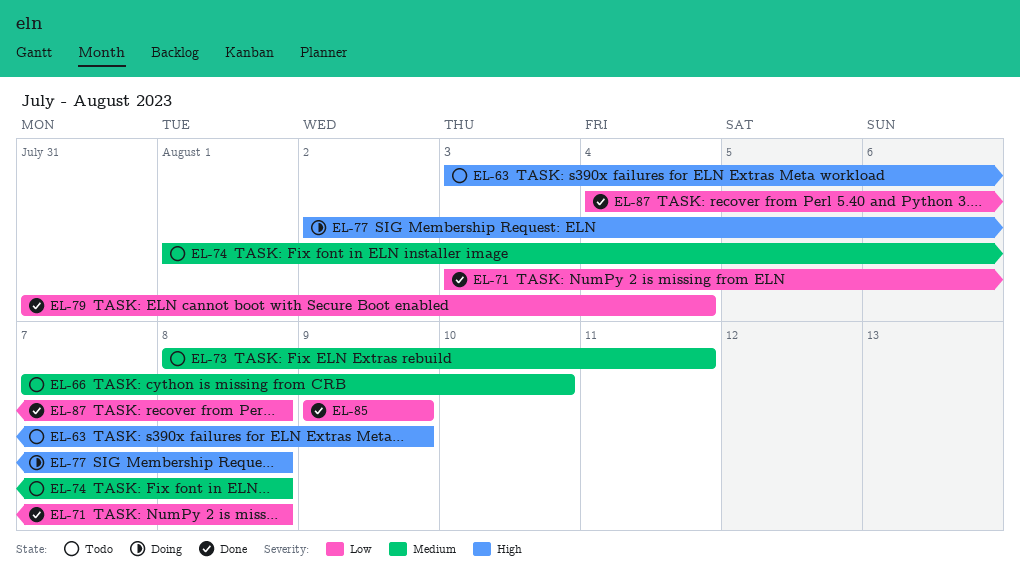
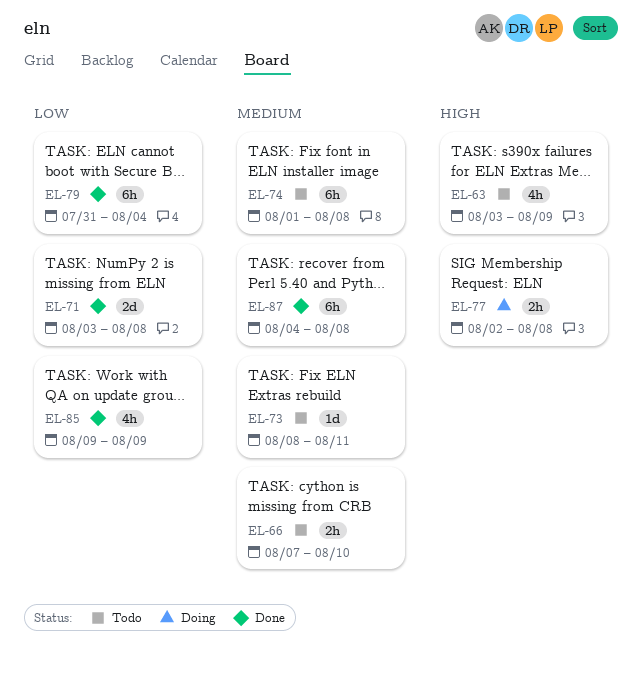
EL-87, priority: Low -> Medium

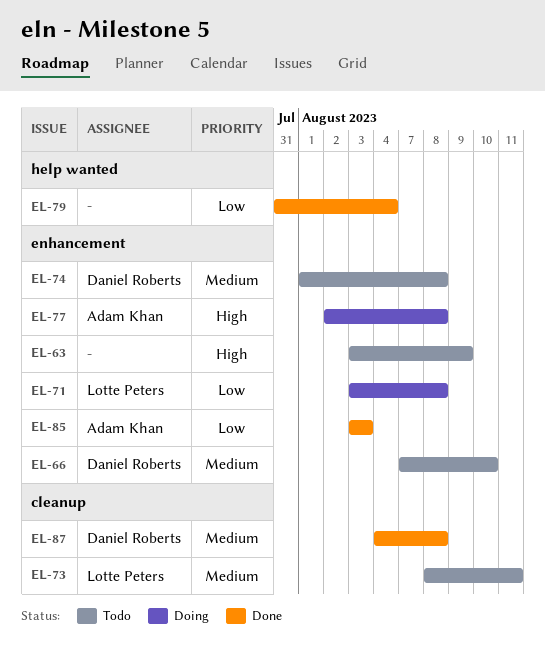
EL-71, status: Done -> Doing
EL-85, start: Aug 9 -> Aug 3
EL-85, due: Aug 9 -> Aug 3

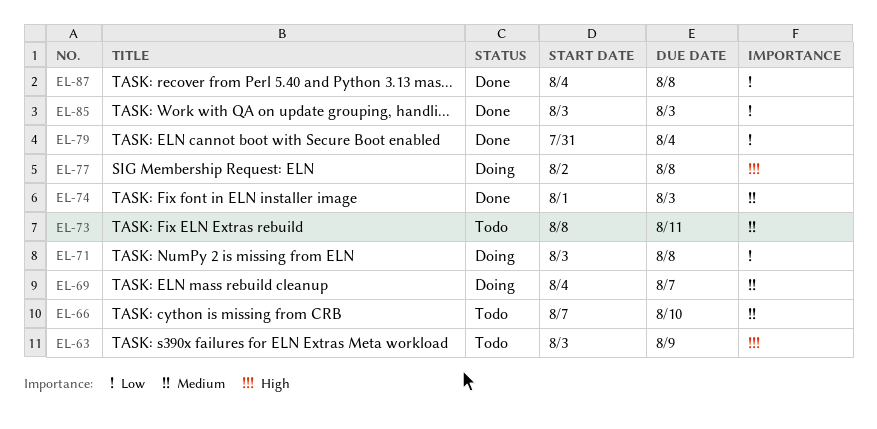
EL-69: none -> present
EL-74, status: Todo -> Done
EL-74, due: Aug 8 -> Aug 3
EL-87, priority: Medium -> Low

